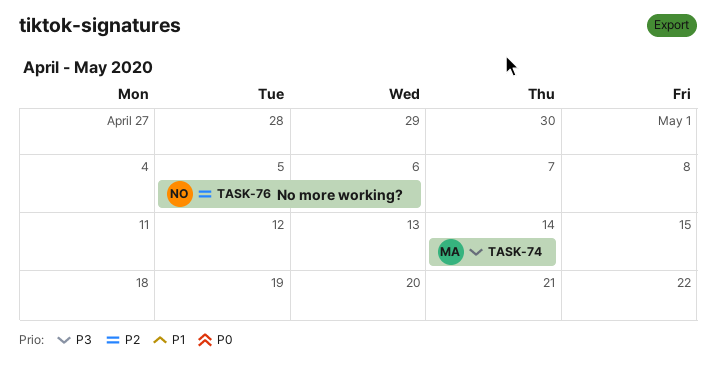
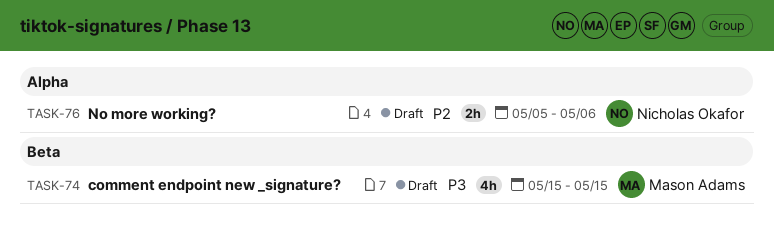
TASK-74, start: May 14 -> May 15
TASK-74, due: May 14 -> May 15

